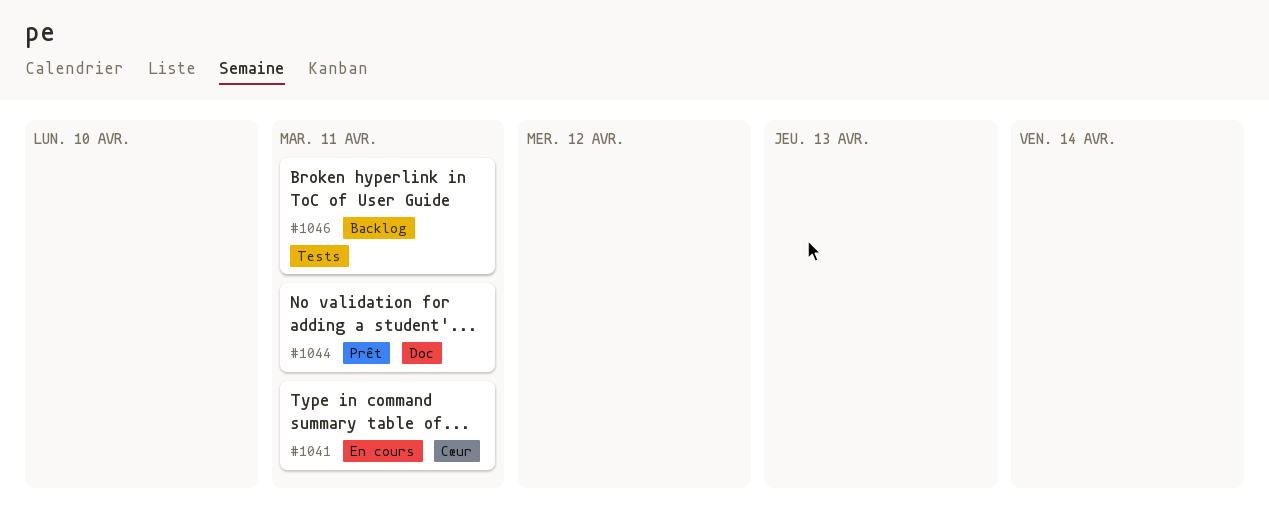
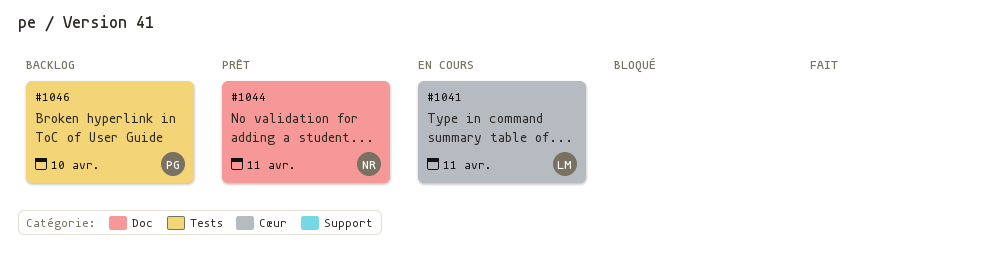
#1046, due: Apr 11 -> Apr 10

